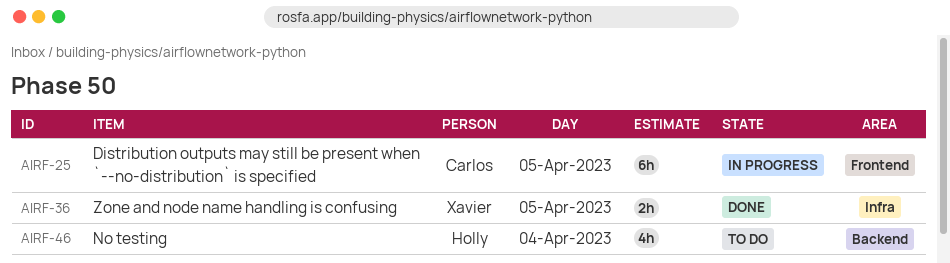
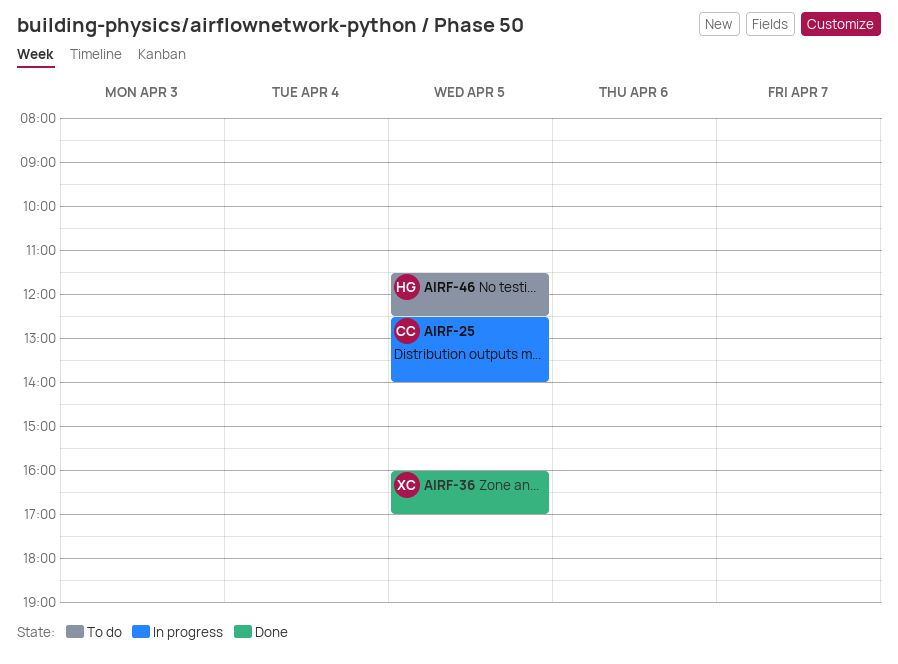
AIRF-46, day: Apr 4 -> Apr 5

